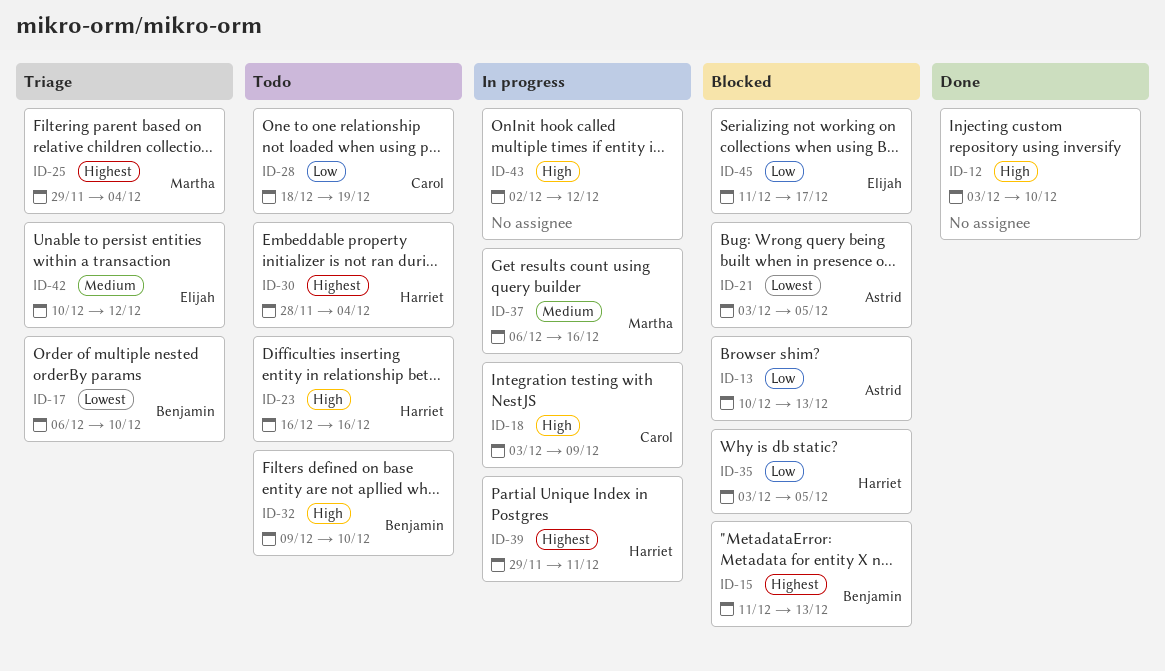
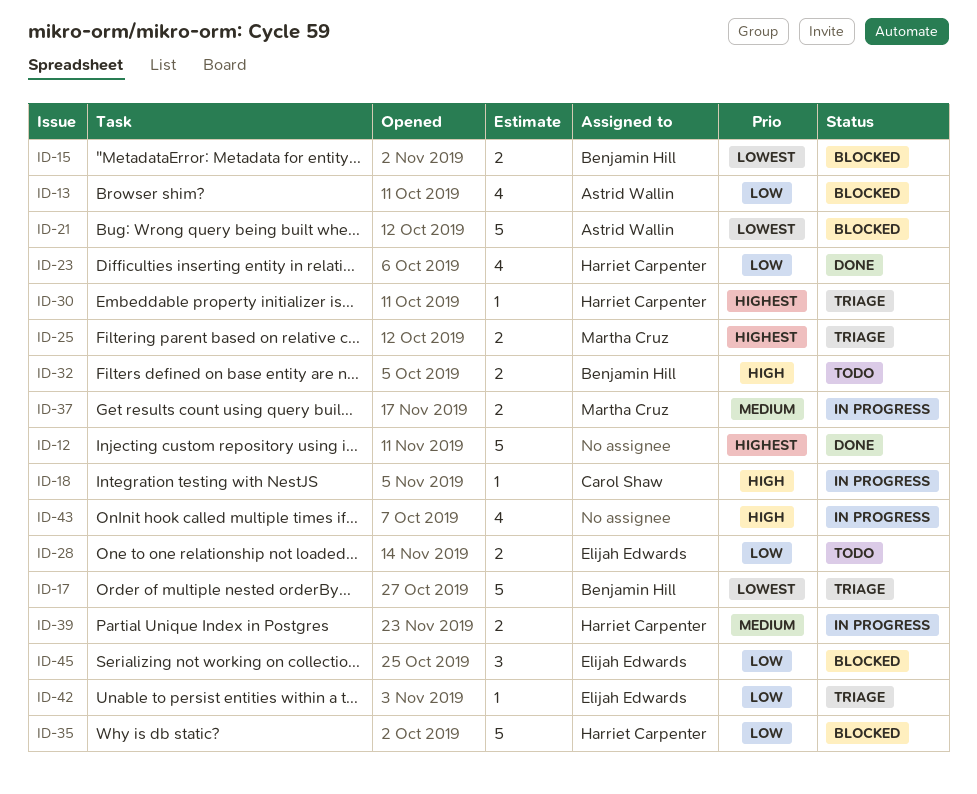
ID-12, priority: High -> Highest
ID-15, priority: Highest -> Lowest
ID-23, status: Todo -> Done
ID-23, priority: High -> Low
ID-28, owner: Carol Shaw -> Elijah Edwards
ID-30, status: Todo -> Triage
ID-39, priority: Highest -> Medium
ID-42, priority: Medium -> Low

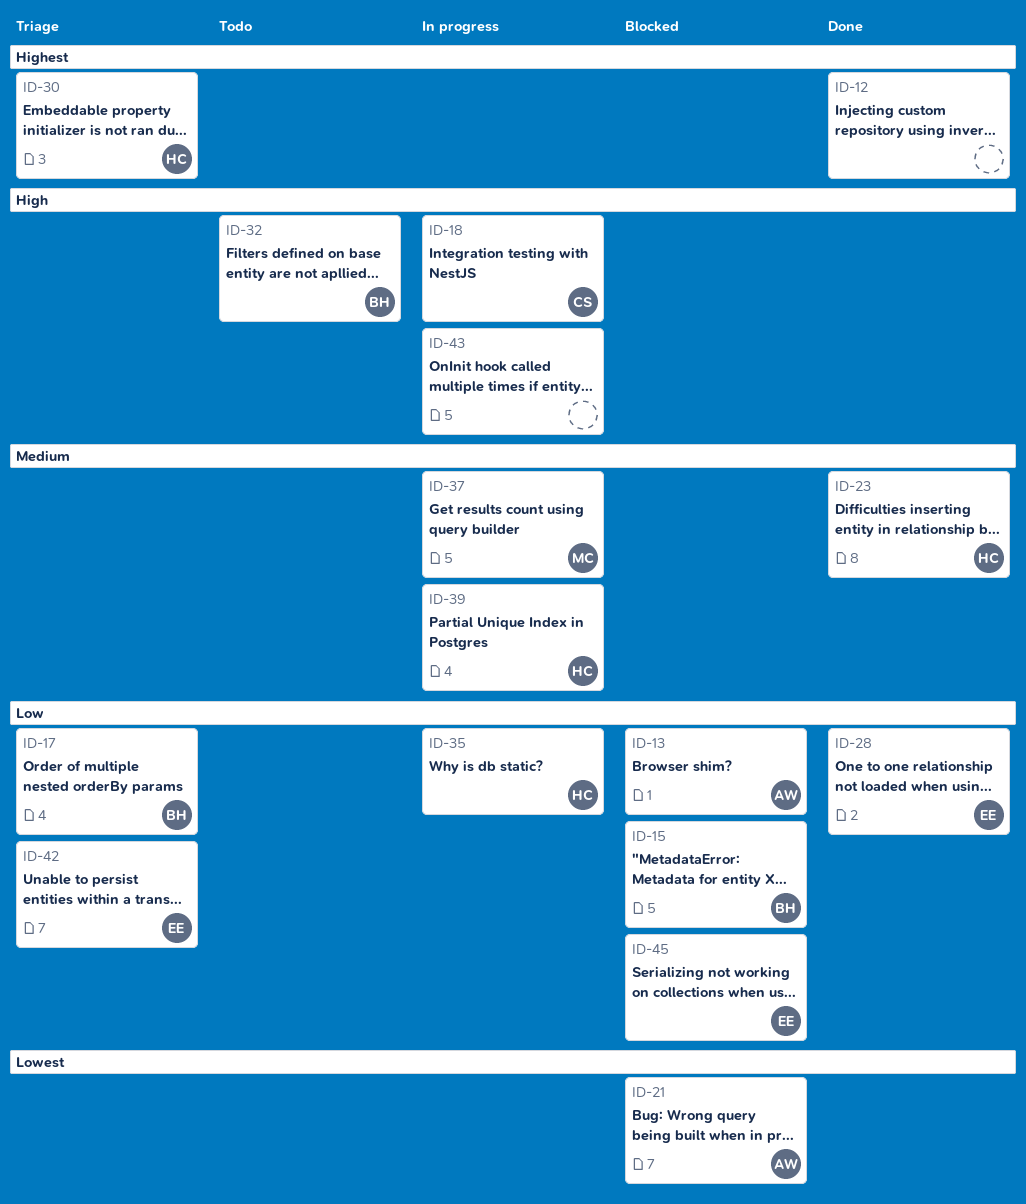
ID-15, priority: Lowest -> Low
ID-17, priority: Lowest -> Low
ID-23, priority: Low -> Medium
ID-25: present -> none
ID-28, status: Todo -> Done
ID-35, status: Blocked -> In progress

